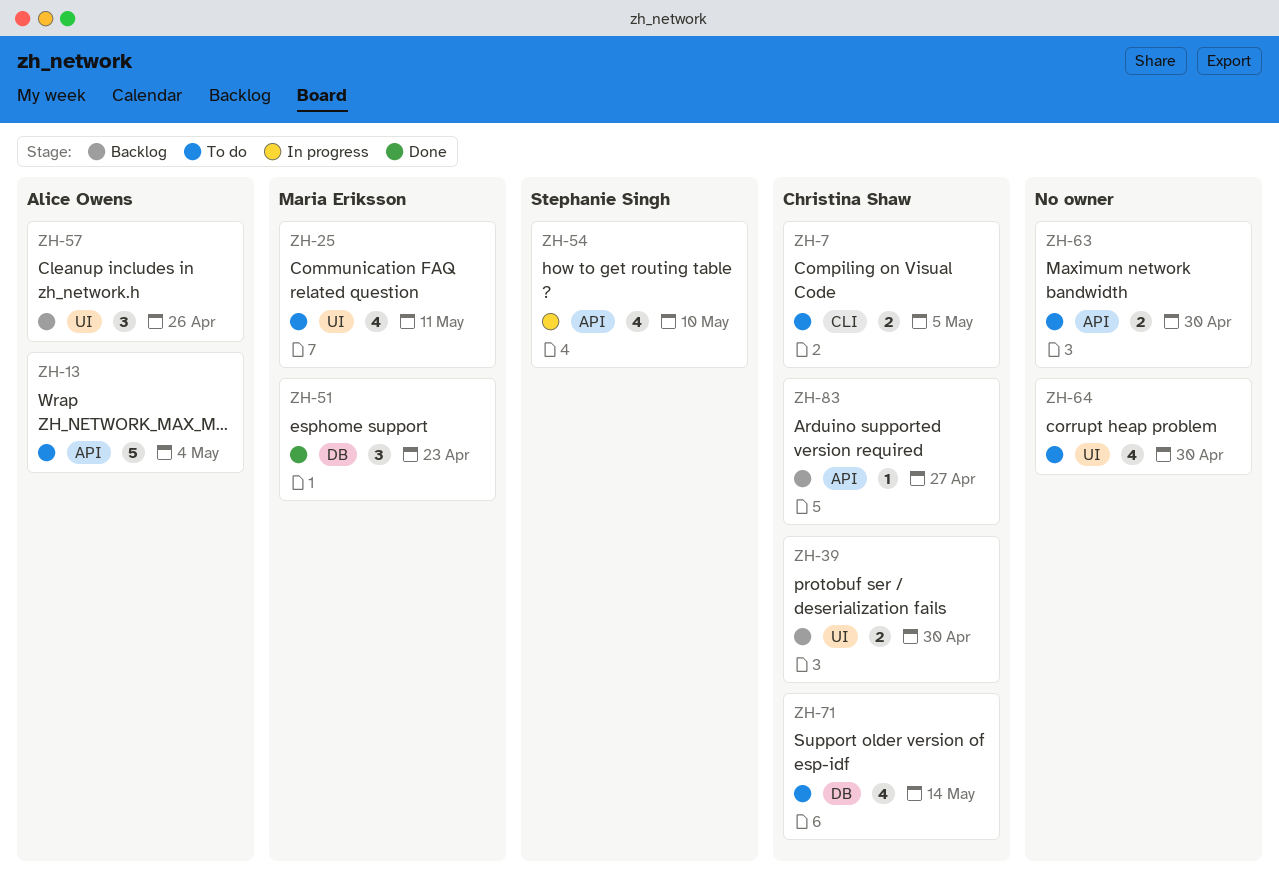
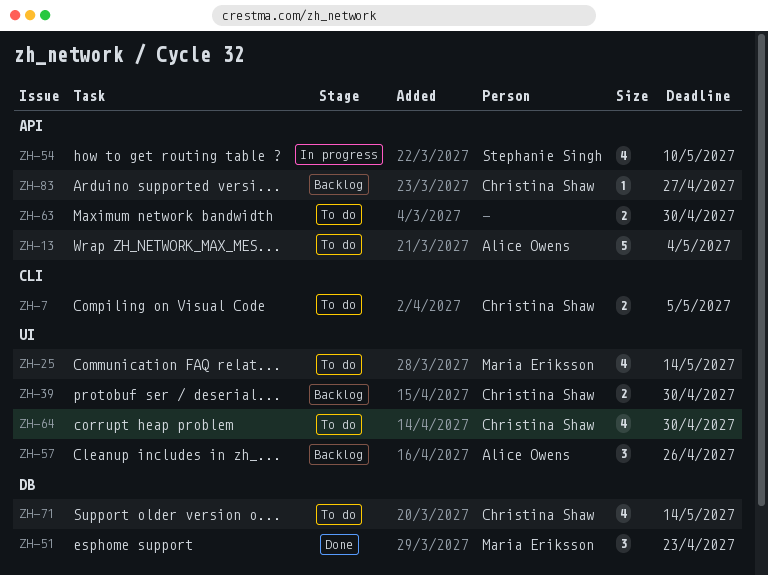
ZH-25, due: May 11 -> May 14
ZH-64, owner: none -> Christina Shaw

